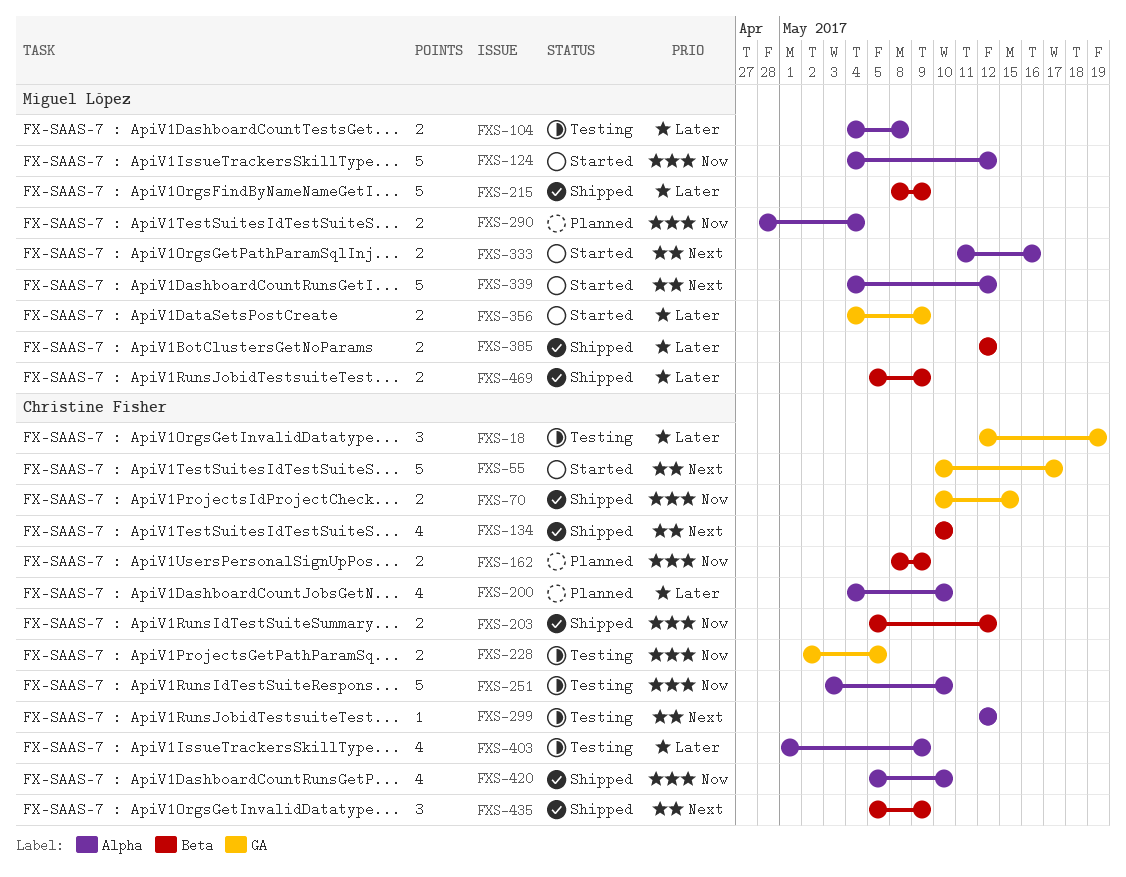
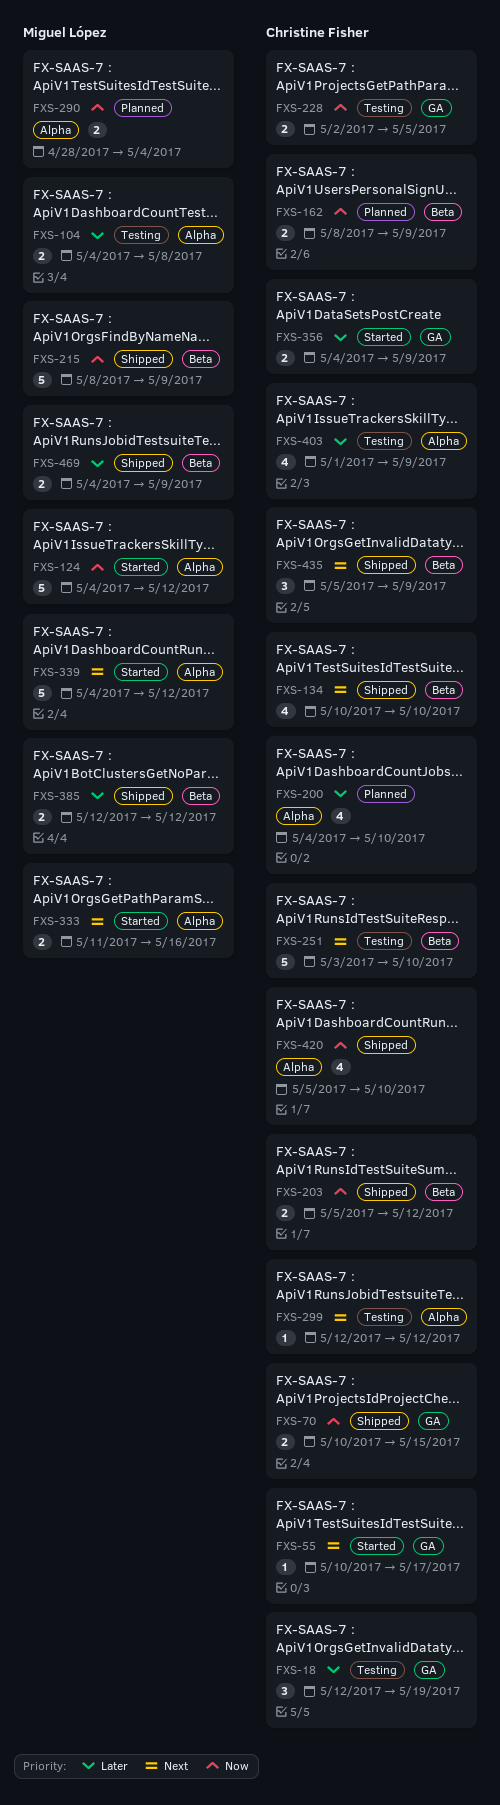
FXS-55, estimate: 5 -> 1
FXS-215, priority: Later -> Now
FXS-251, priority: Now -> Next
FXS-251, label: Alpha -> Beta
FXS-356, owner: Miguel López -> Christine Fisher
FXS-469, start: May 5 -> May 4

